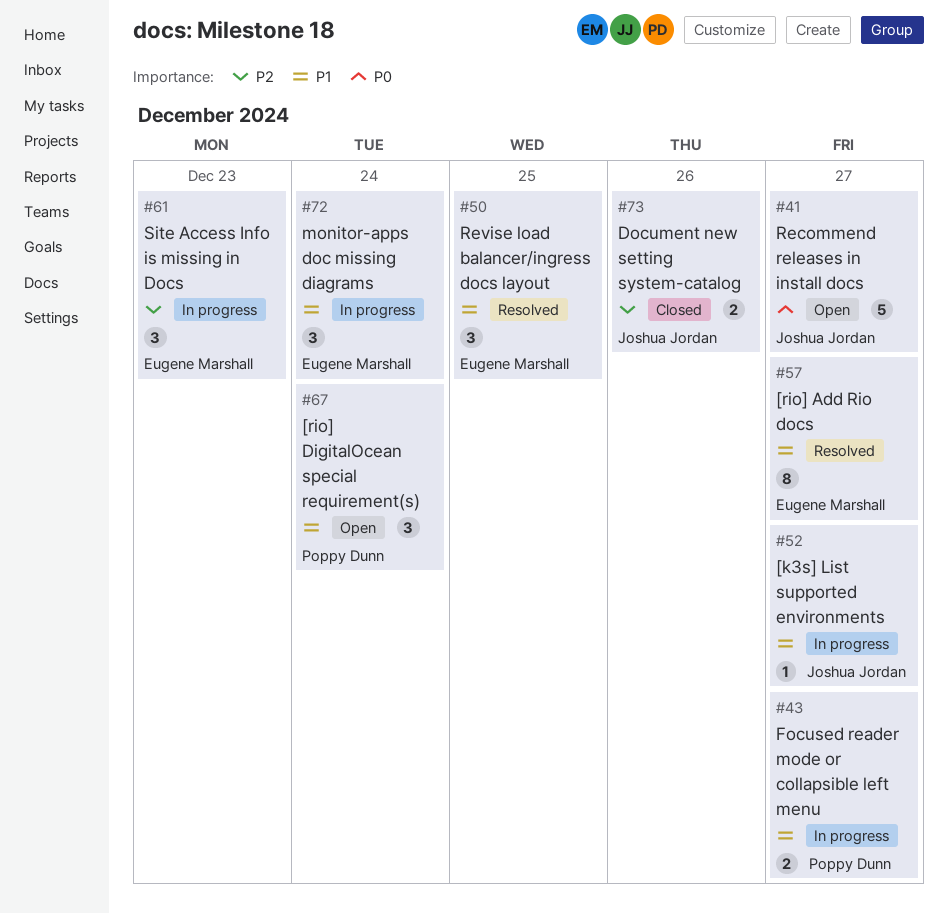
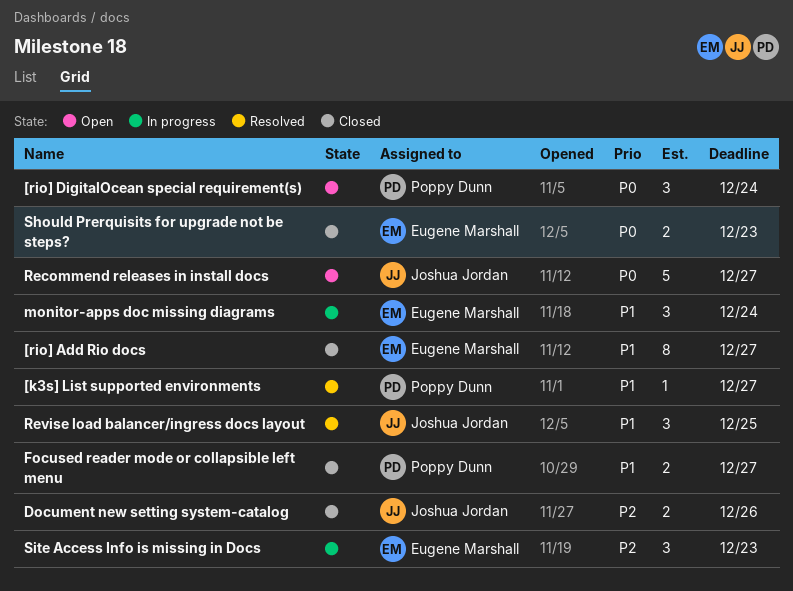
[k3s] List supported environments, status: In progress -> Resolved
[k3s] List supported environments, owner: Joshua Jordan -> Poppy Dunn
[rio] Add Rio docs, status: Resolved -> Closed
[rio] DigitalOcean special requirement(s), priority: P1 -> P0
Focused reader mode or collapsible left menu, status: In progress -> Closed
Revise load balancer/ingress docs layout, owner: Eugene Marshall -> Joshua Jordan
Should Prerquisits for upgrade not be steps?: none -> present

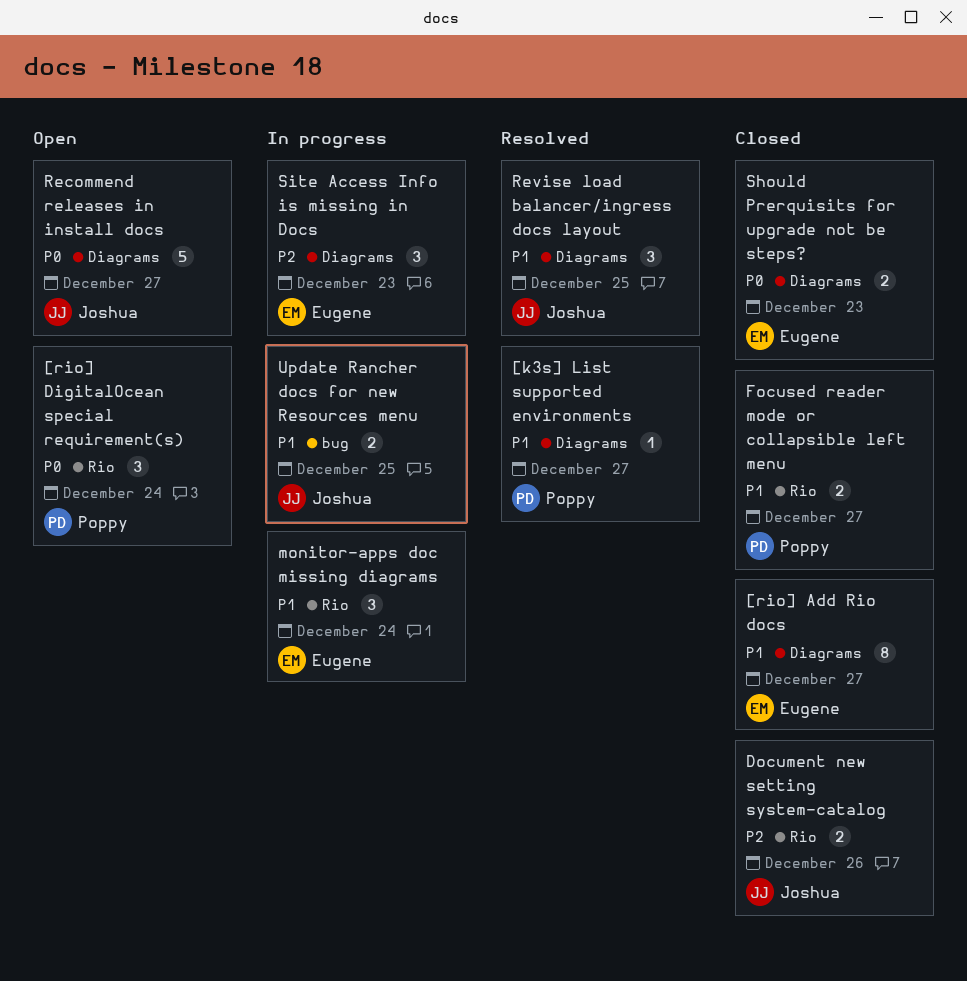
Update Rancher docs for new Resources menu: none -> present

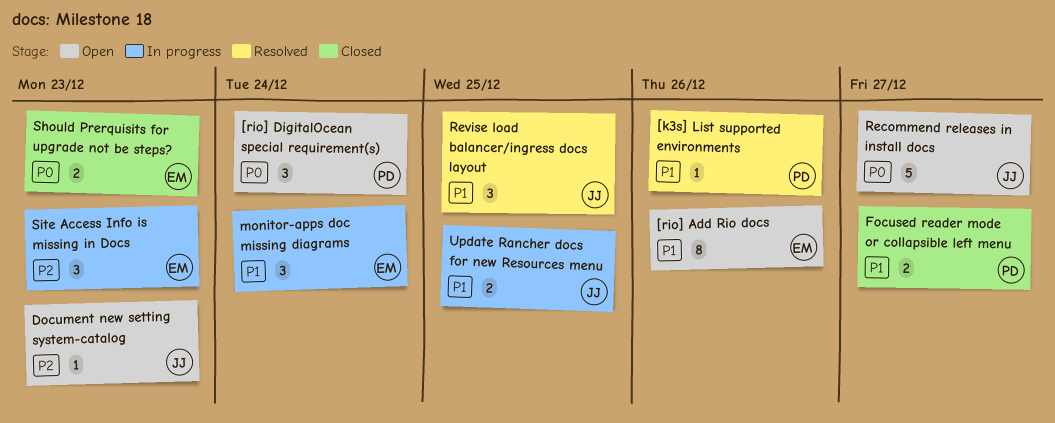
[k3s] List supported environments, due: Dec 27 -> Dec 26
[rio] Add Rio docs, status: Closed -> Open
[rio] Add Rio docs, due: Dec 27 -> Dec 26
Document new setting system-catalog, status: Closed -> Open
Document new setting system-catalog, estimate: 2 -> 1
Document new setting system-catalog, due: Dec 26 -> Dec 23

